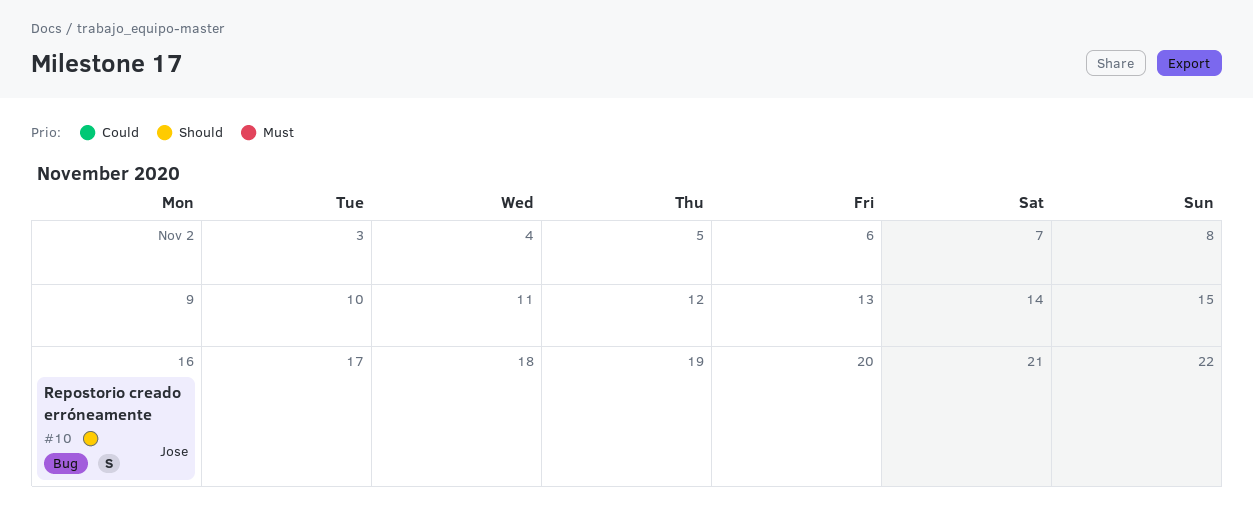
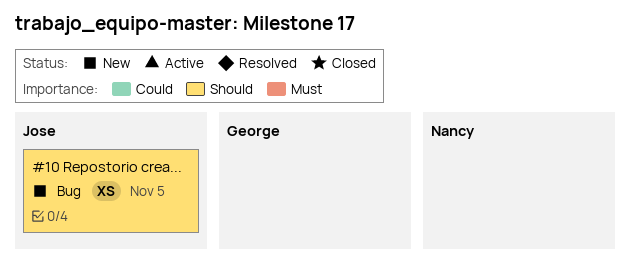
#10, estimate: S -> XS
#10, due: Nov 16 -> Nov 5

